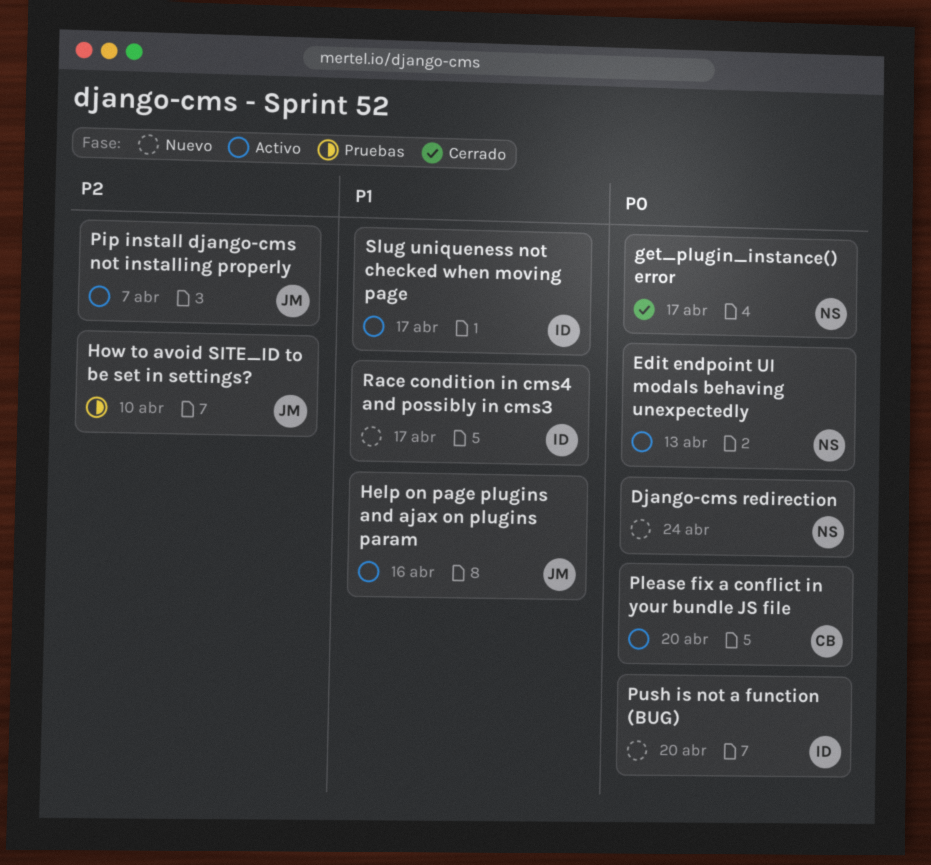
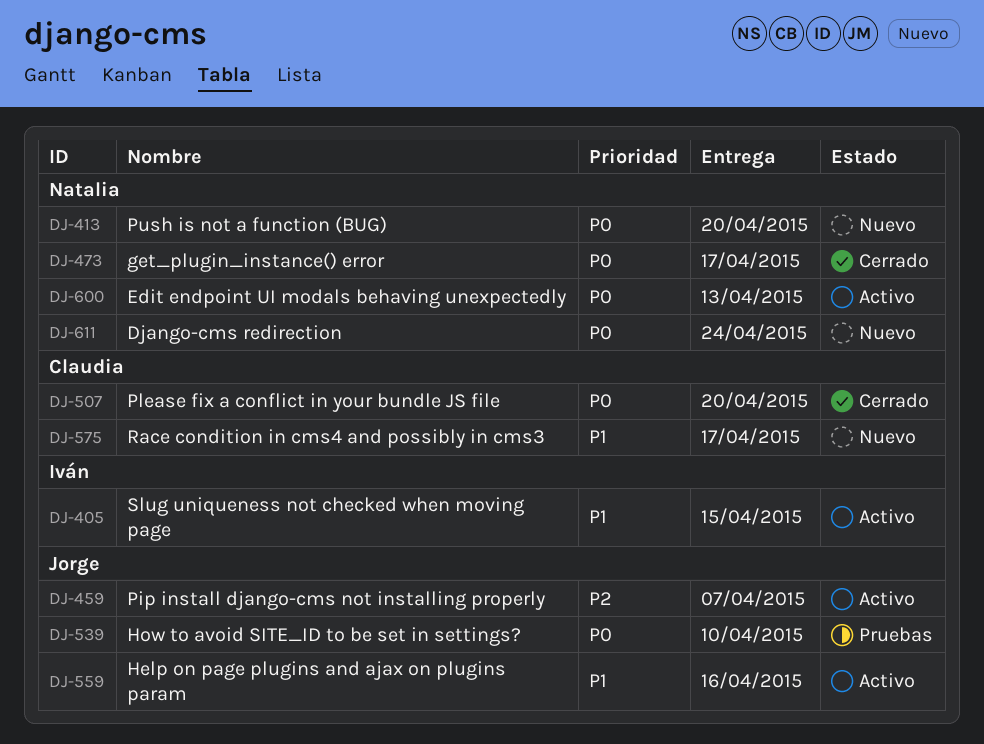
How to avoid SITE_ID to be set in settings?, priority: P2 -> P0
Please fix a conflict in your bundle JS file, status: Activo -> Cerrado
Push is not a function (BUG), owner: Iván -> Natalia
Race condition in cms4 and possibly in cms3, owner: Iván -> Claudia
Slug uniqueness not checked when moving page, due: Apr 17 -> Apr 15

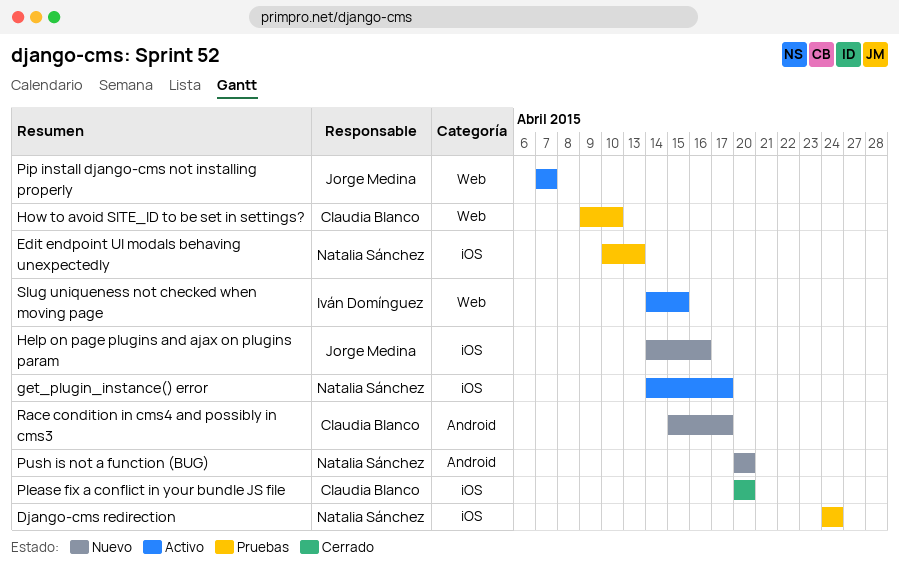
Django-cms redirection, status: Nuevo -> Pruebas
Edit endpoint UI modals behaving unexpectedly, status: Activo -> Pruebas
get_plugin_instance() error, status: Cerrado -> Activo
Help on page plugins and ajax on plugins param, status: Activo -> Nuevo
How to avoid SITE_ID to be set in settings?, owner: Jorge Medina -> Claudia Blanco

